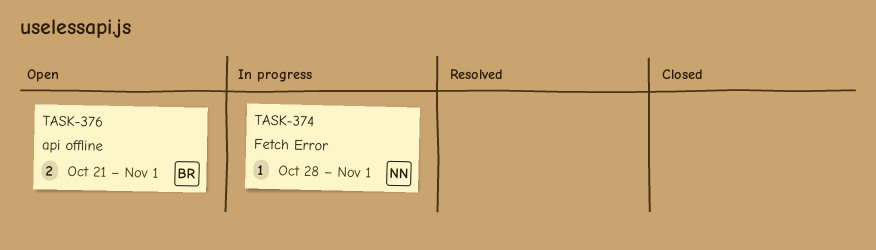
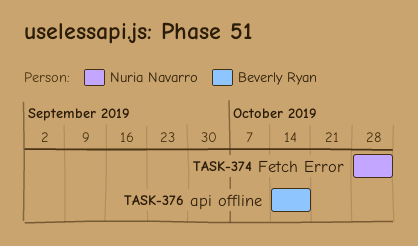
TASK-376, start: Oct 21 -> Oct 14
TASK-376, due: Nov 1 -> Oct 18

